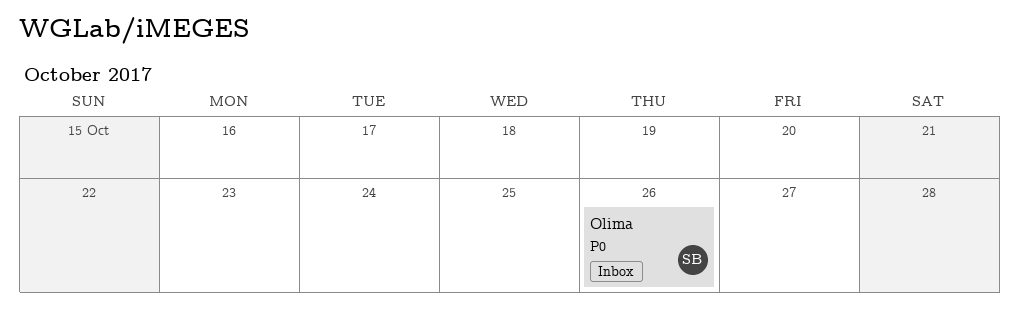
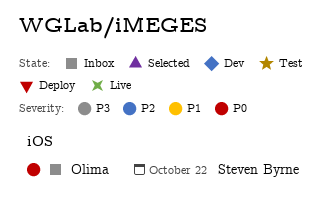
Olima, due: Oct 26 -> Oct 22

